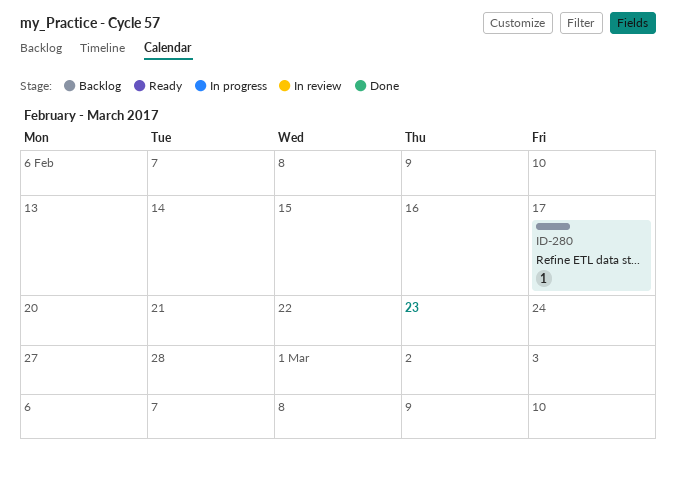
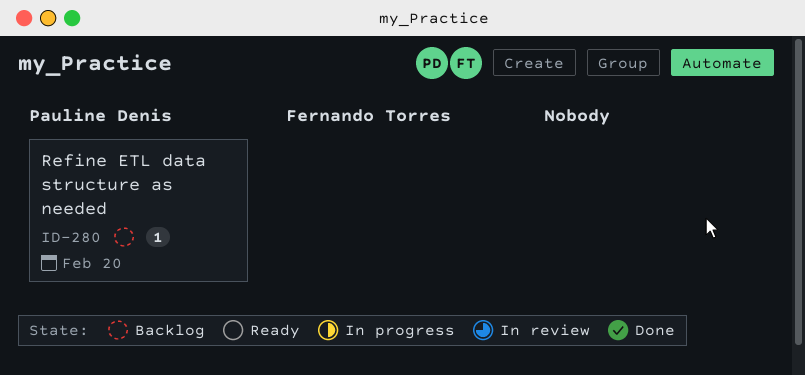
ID-280, due: Feb 17 -> Feb 20

